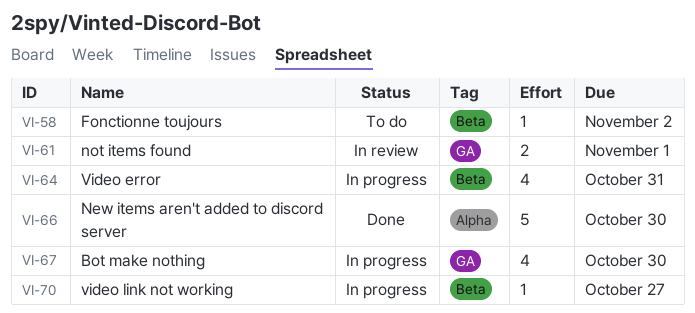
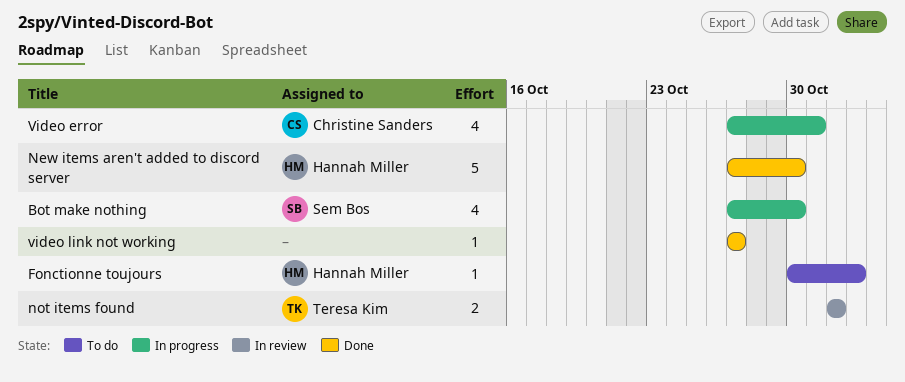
video link not working, status: In progress -> Done

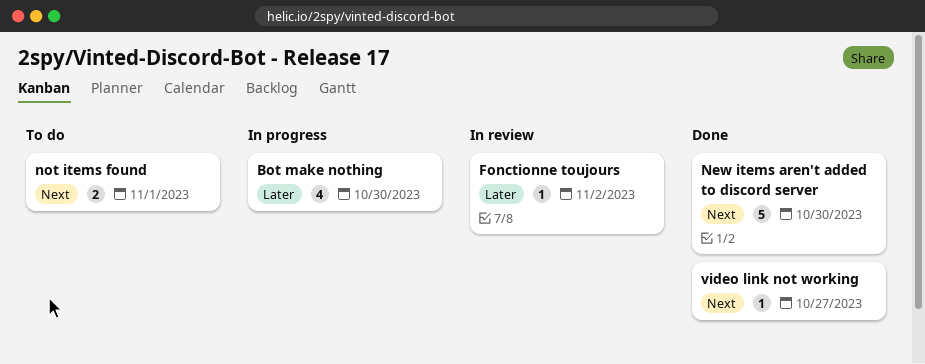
Fonctionne toujours, status: To do -> In review
not items found, status: In review -> To do
Video error: present -> none

